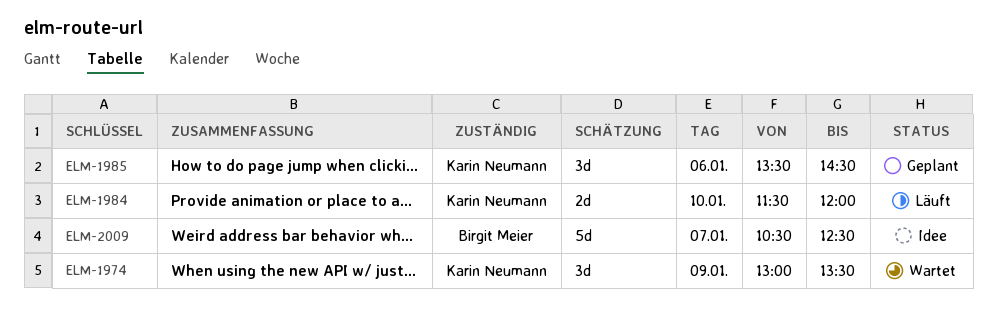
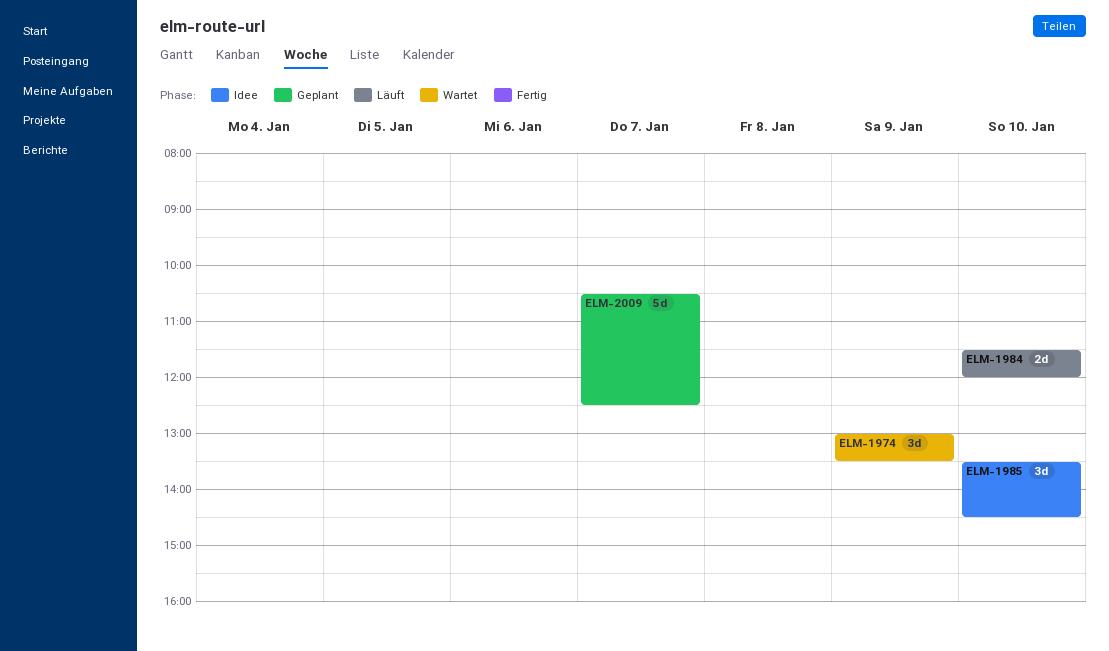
ELM-1985, status: Geplant -> Idee
ELM-1985, day: Jan 6 -> Jan 10
ELM-2009, status: Idee -> Geplant

